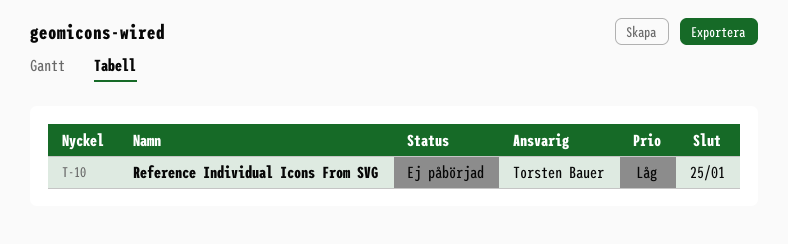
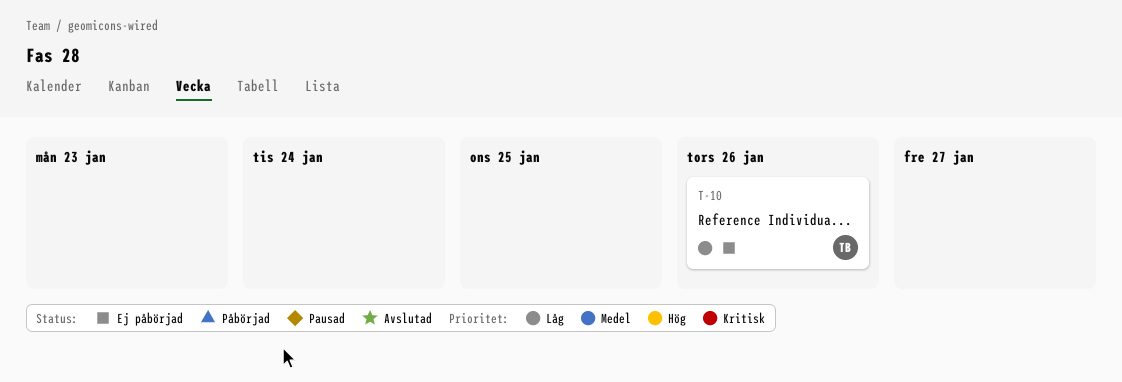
T-10, due: Jan 25 -> Jan 26

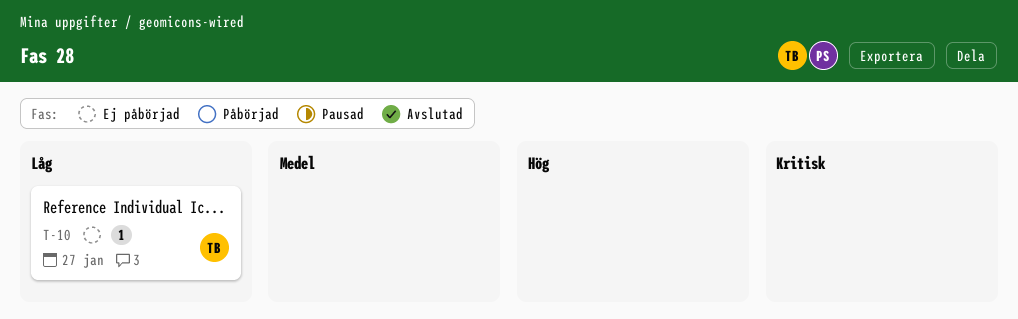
T-10, due: Jan 26 -> Jan 27

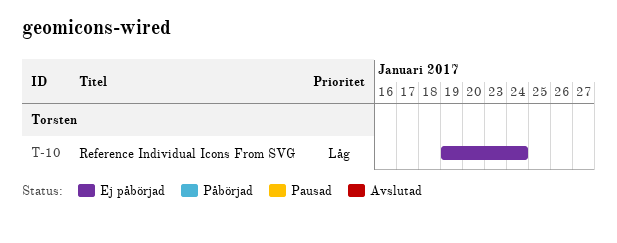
T-10, due: Jan 27 -> Jan 24

